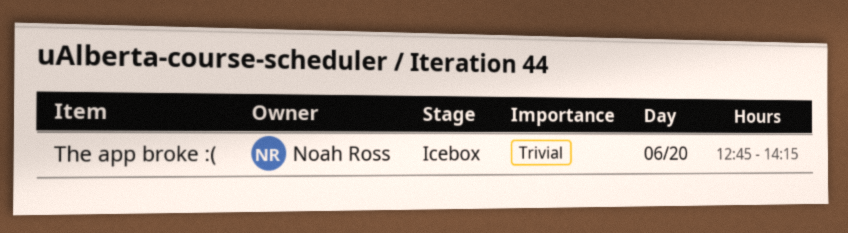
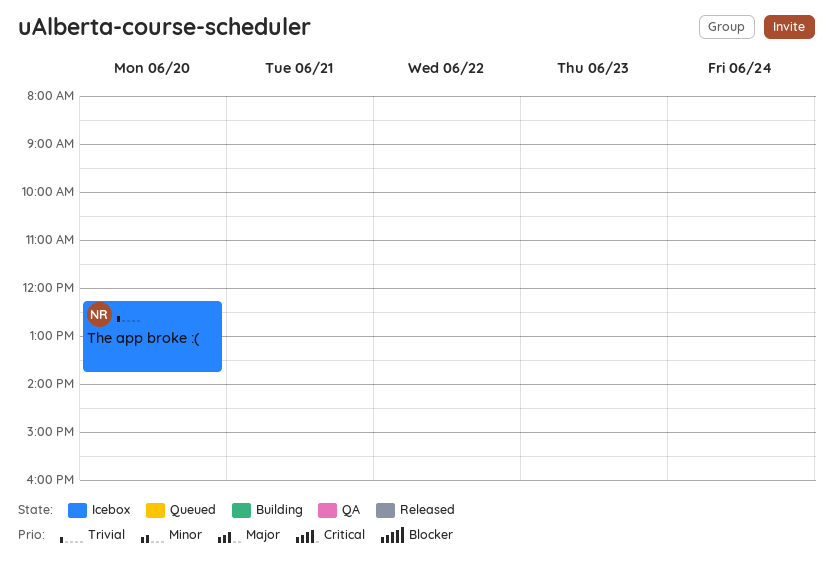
The app broke :(, begins: 12:45 -> 12:15
The app broke :(, ends: 14:15 -> 13:45

